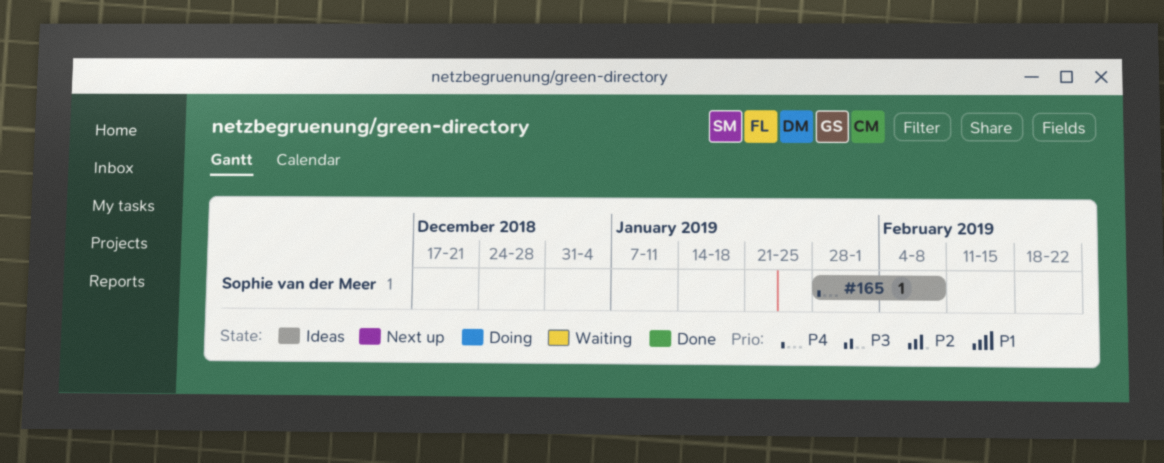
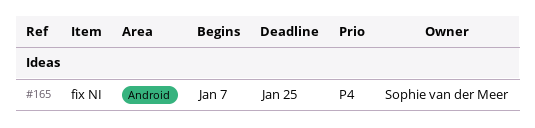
#165, start: Jan 28 -> Jan 7
#165, due: Feb 8 -> Jan 25

